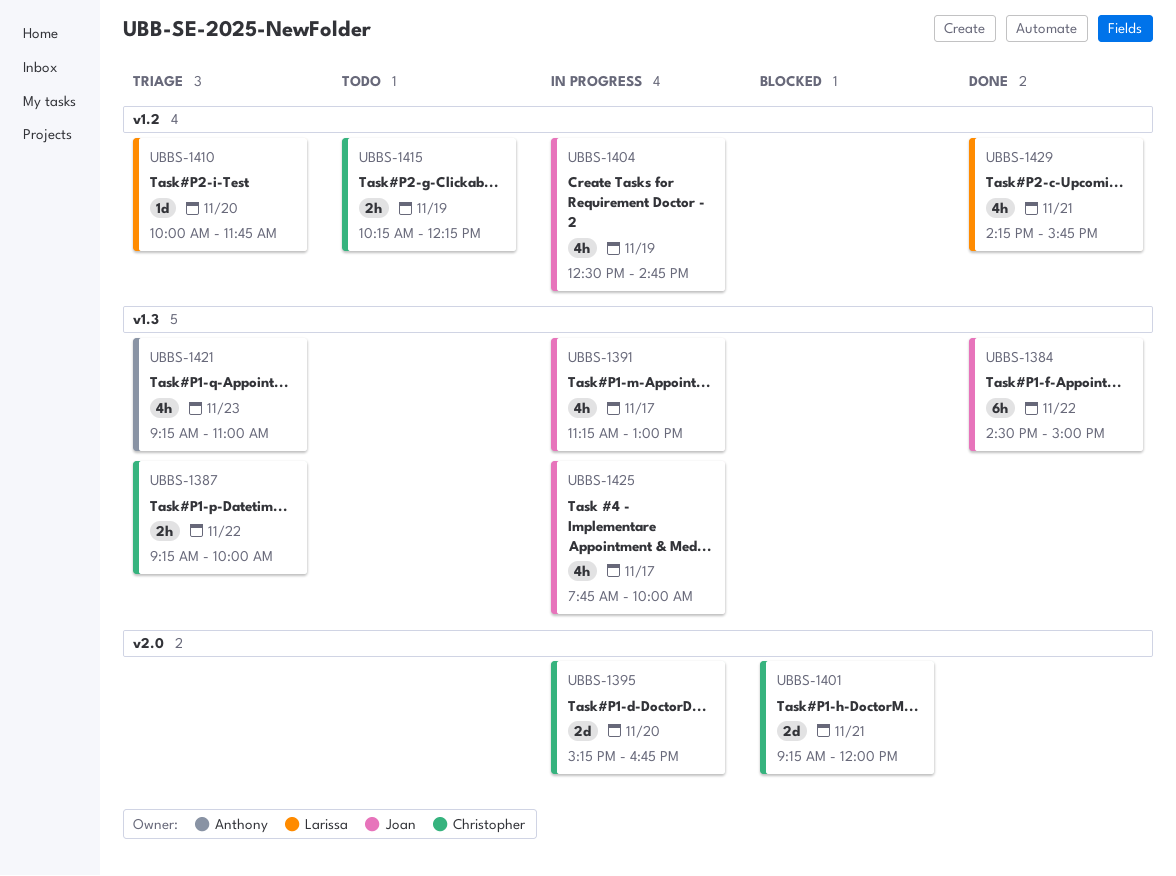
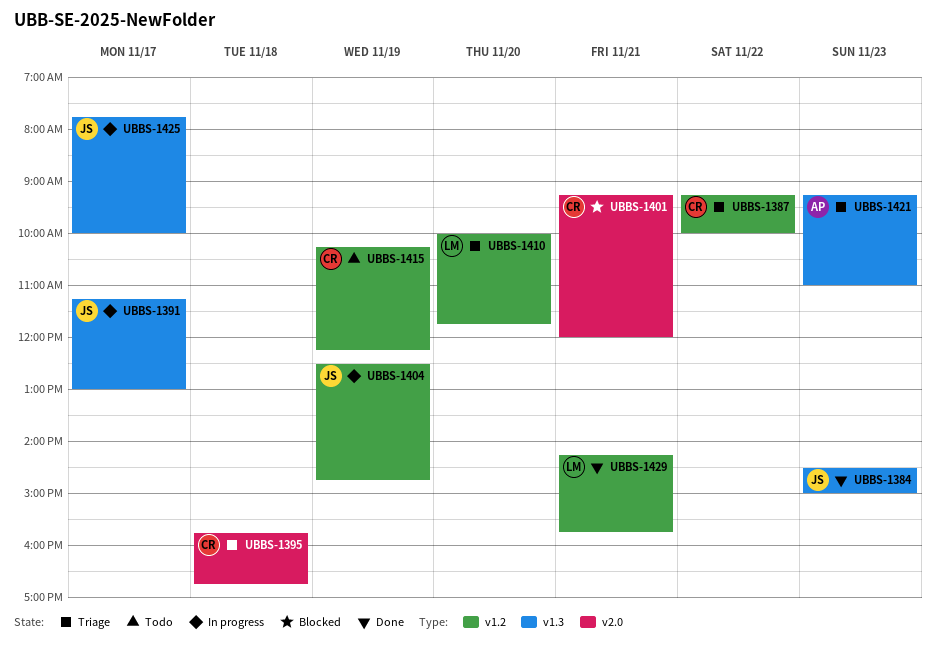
UBBS-1384, day: Nov 22 -> Nov 23
UBBS-1387, label: v1.3 -> v1.2
UBBS-1395, status: In progress -> Triage
UBBS-1395, day: Nov 20 -> Nov 18
UBBS-1395, begins: 15:15 -> 15:45

